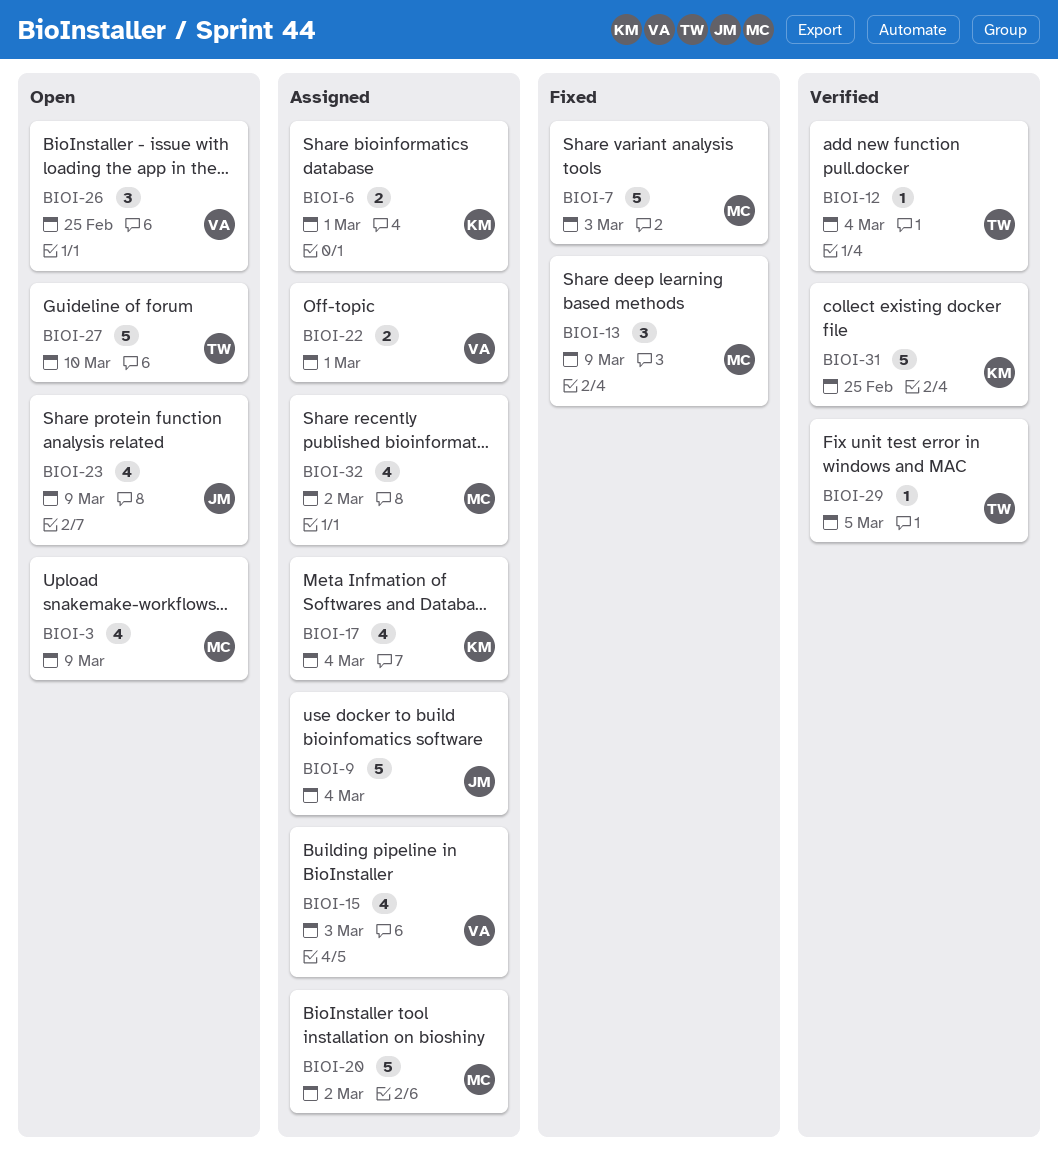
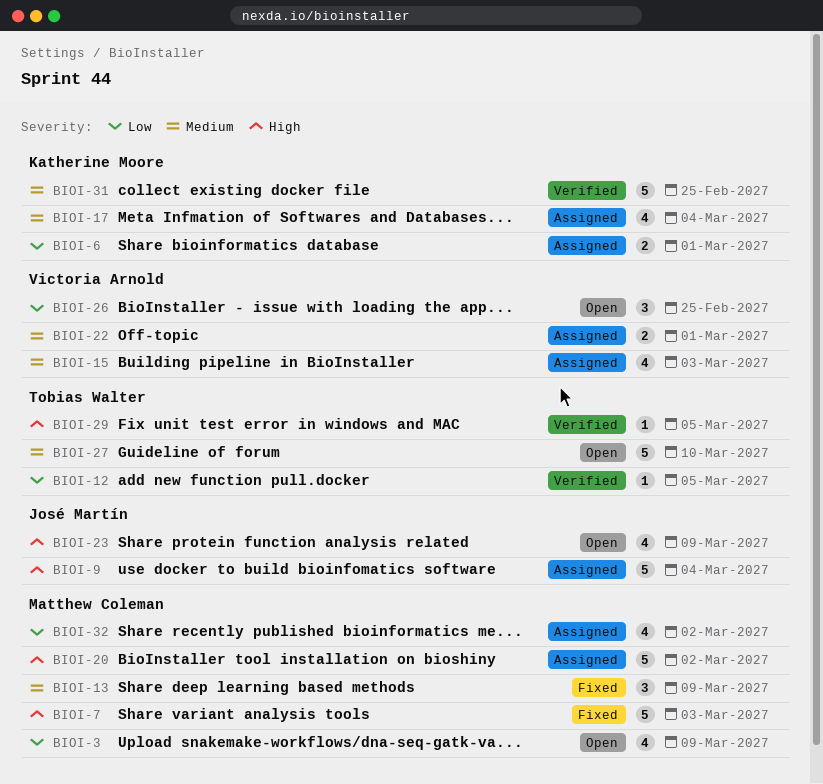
BIOI-12, due: Mar 4 -> Mar 5

